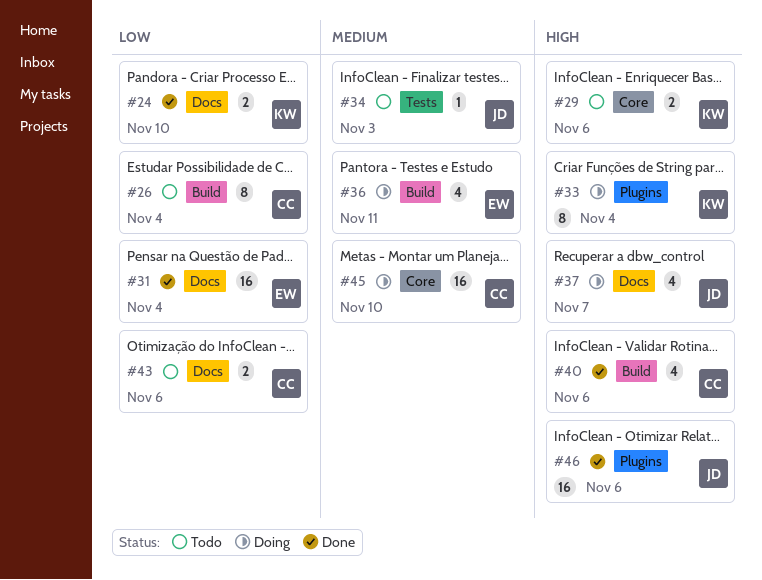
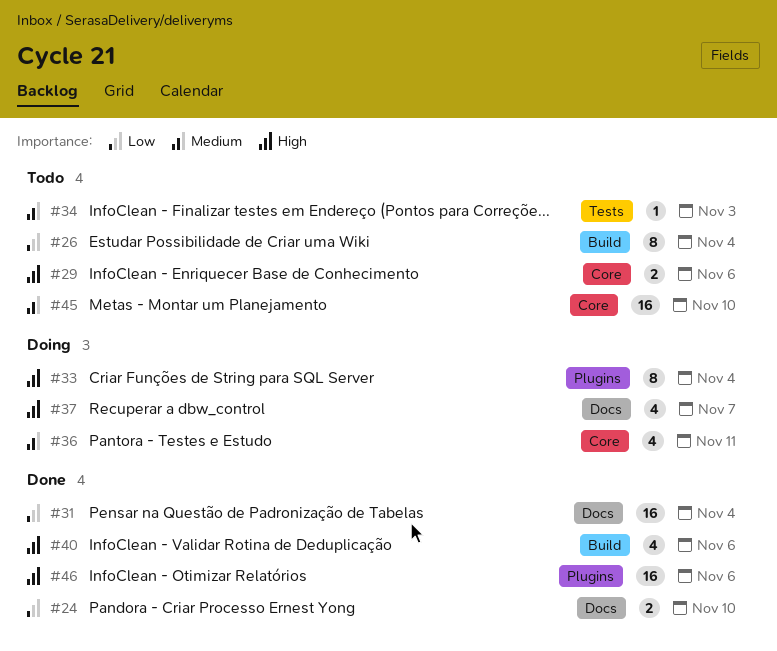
#36, label: Build -> Core
#43: present -> none
#45, status: Doing -> Todo

